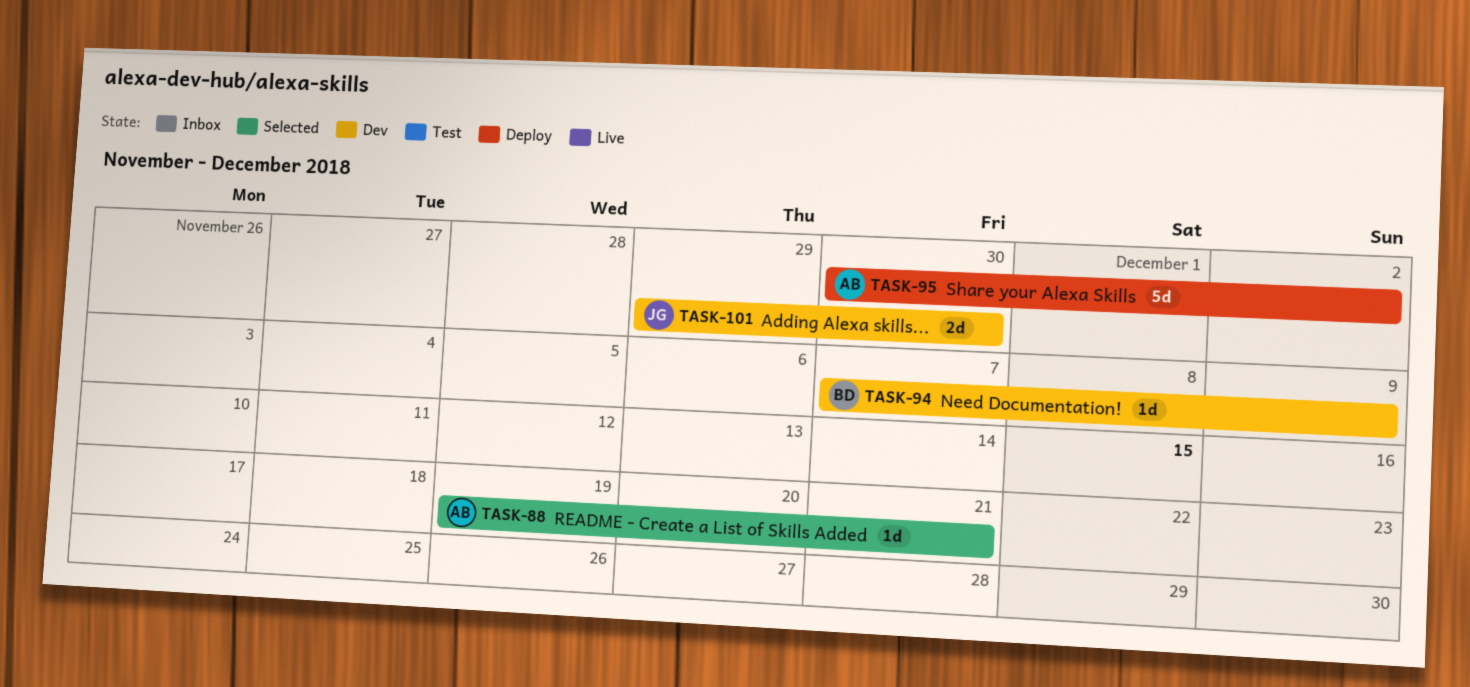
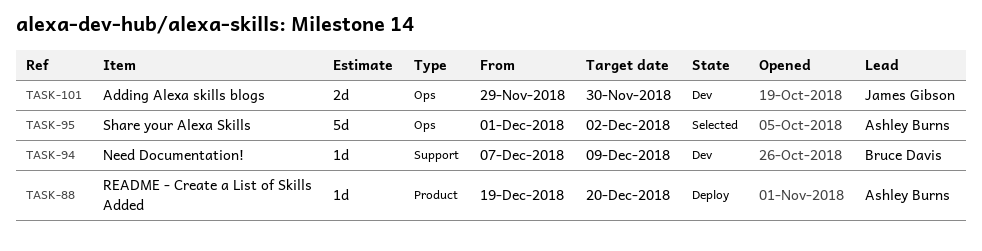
TASK-88, status: Selected -> Deploy
TASK-88, due: Dec 21 -> Dec 20
TASK-95, status: Deploy -> Selected
TASK-95, start: Nov 30 -> Dec 1

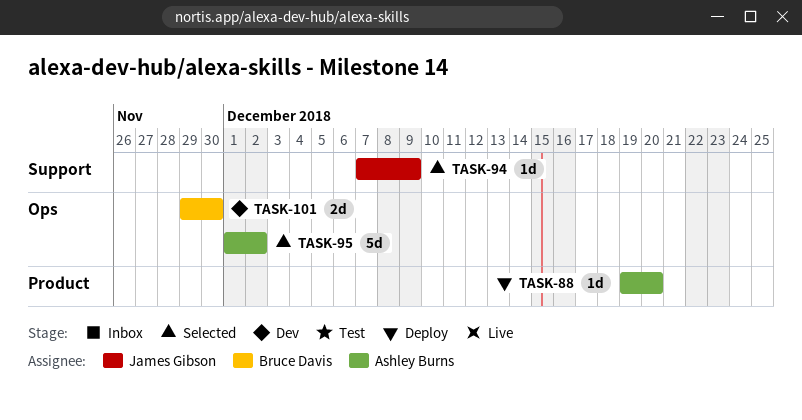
TASK-94, status: Dev -> Selected
TASK-94, owner: Bruce Davis -> James Gibson
TASK-101, owner: James Gibson -> Bruce Davis

